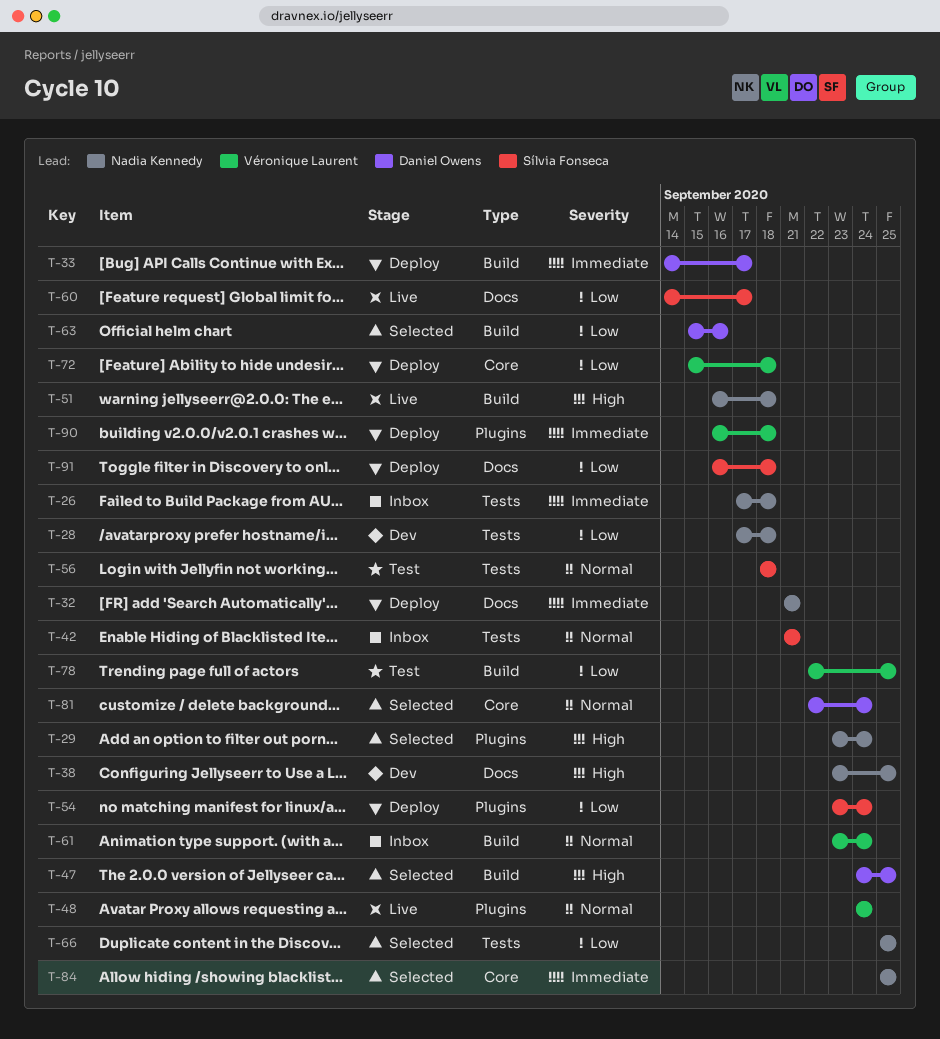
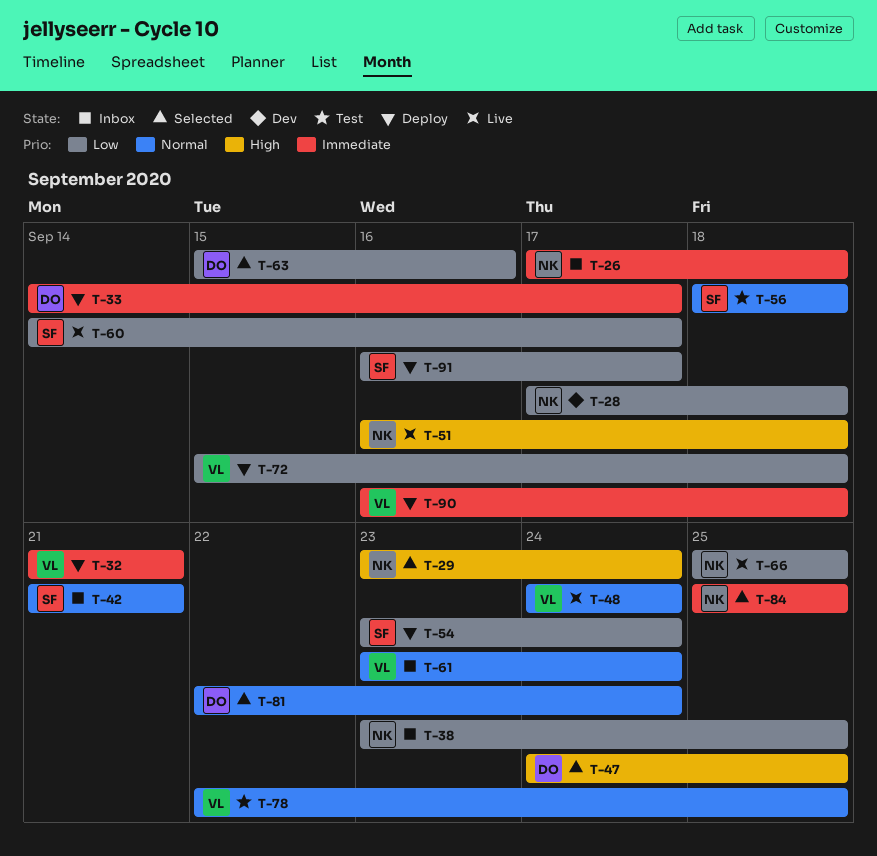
T-32, owner: Nadia Kennedy -> Véronique Laurent
T-38, status: Dev -> Inbox
T-38, priority: High -> Low
T-66, status: Selected -> Live
T-78, priority: Low -> Normal
T-91, due: Sep 18 -> Sep 17

